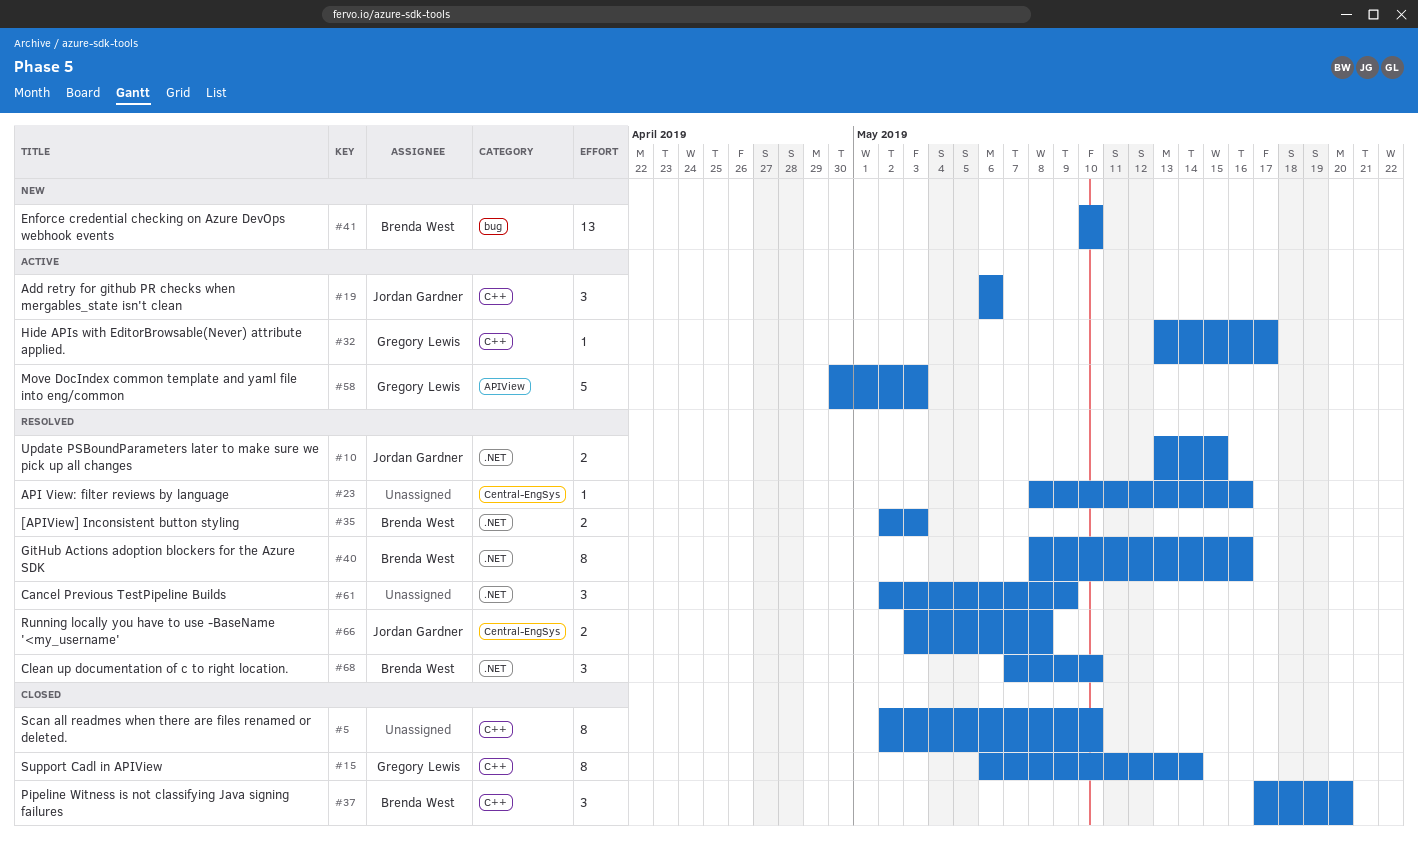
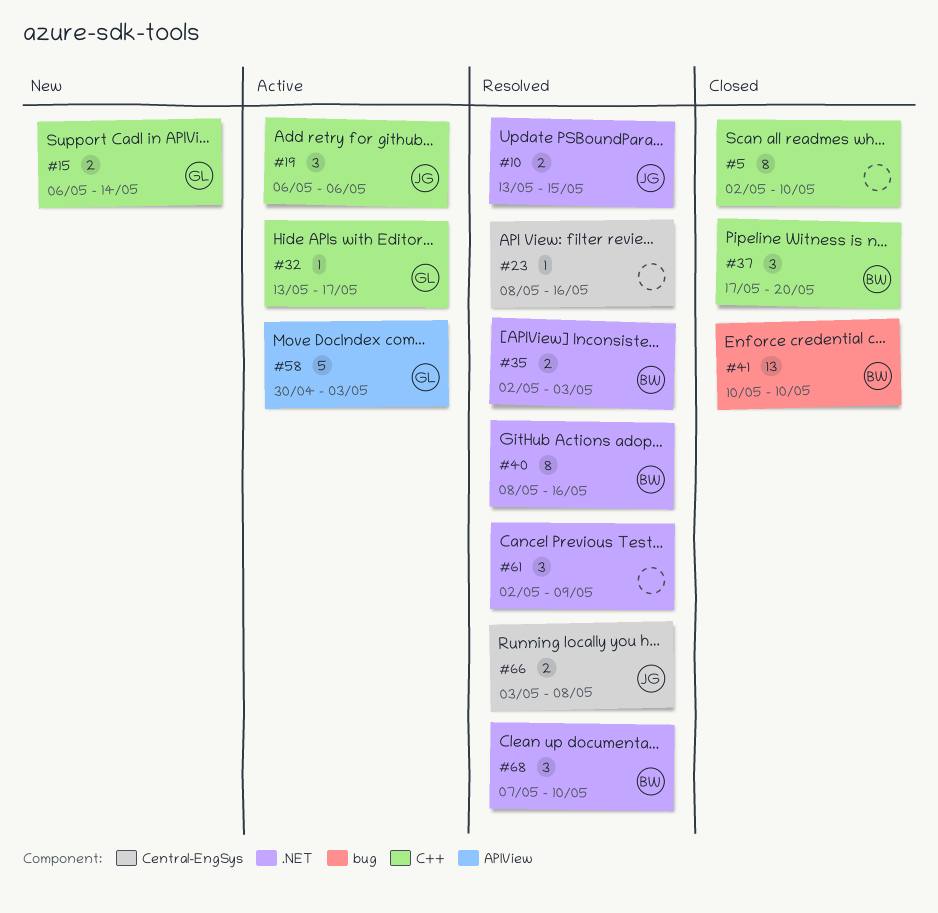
#15, status: Closed -> New
#15, estimate: 8 -> 2
#41, status: New -> Closed

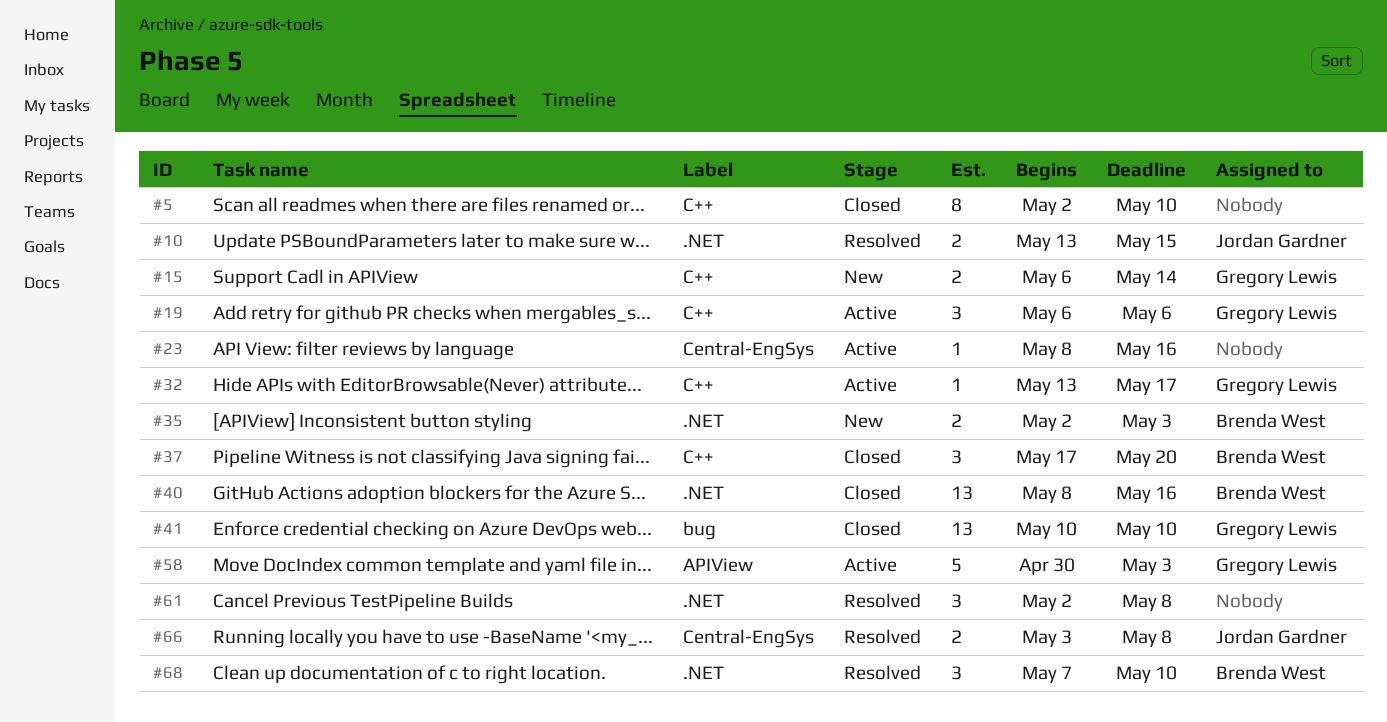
#19, owner: Jordan Gardner -> Gregory Lewis
#23, status: Resolved -> Active
#35, status: Resolved -> New
#40, status: Resolved -> Closed
#40, estimate: 8 -> 13
#41, owner: Brenda West -> Gregory Lewis
#61, due: May 9 -> May 8

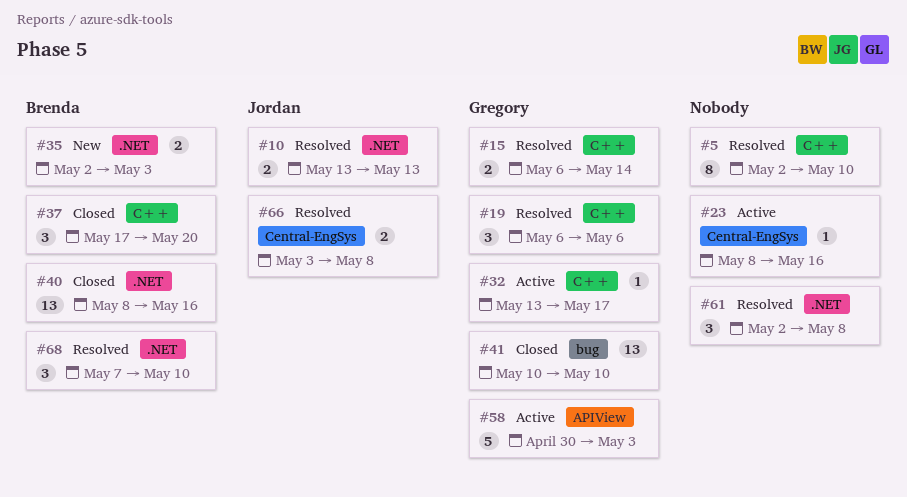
#5, status: Closed -> Resolved
#10, due: May 15 -> May 13
#15, status: New -> Resolved
#19, status: Active -> Resolved

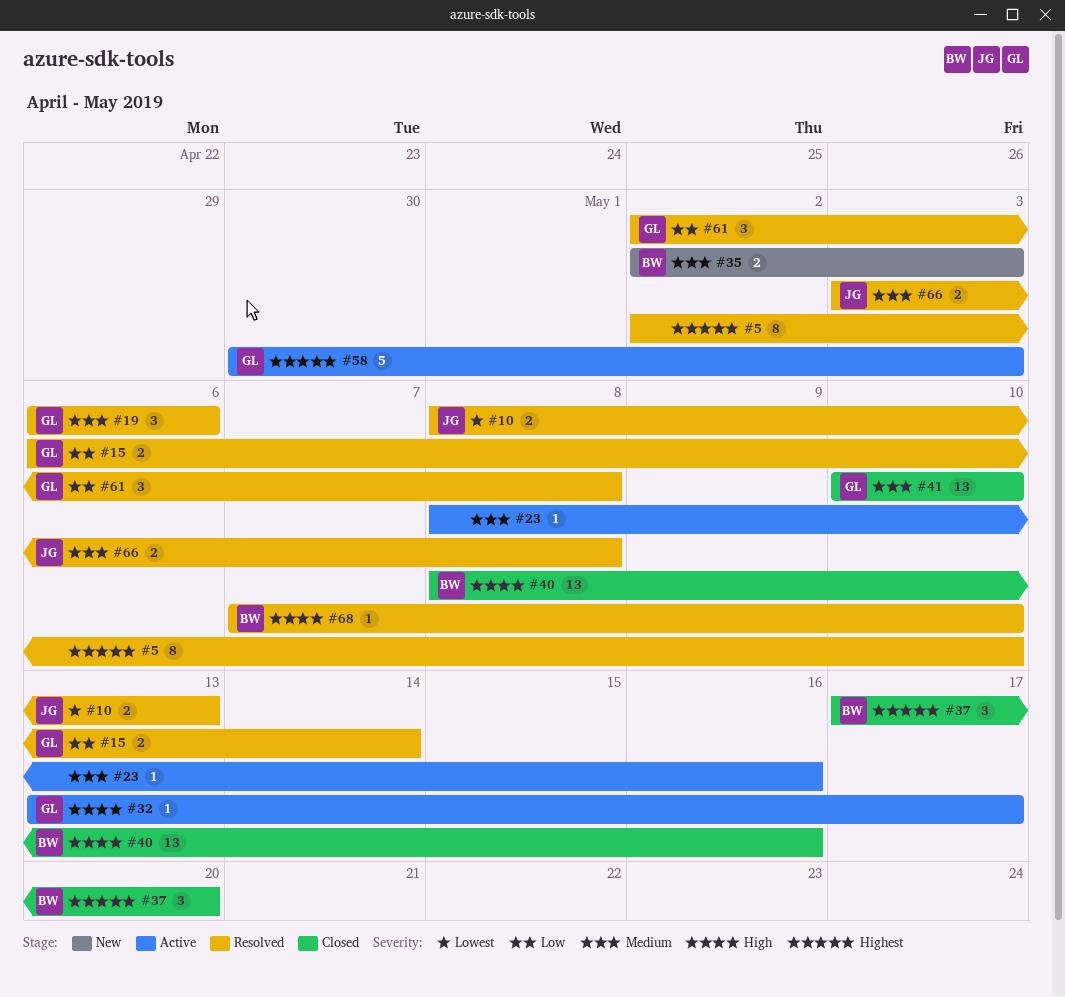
#10, start: May 13 -> May 8
#61, owner: none -> Gregory
#68, estimate: 3 -> 1

